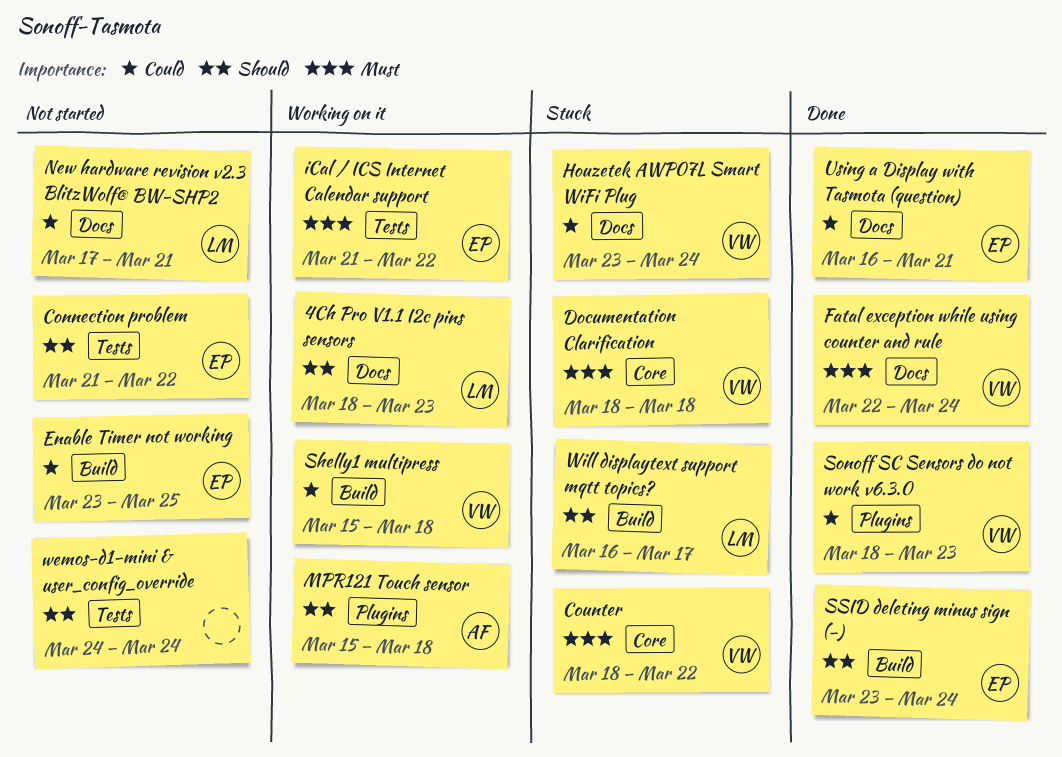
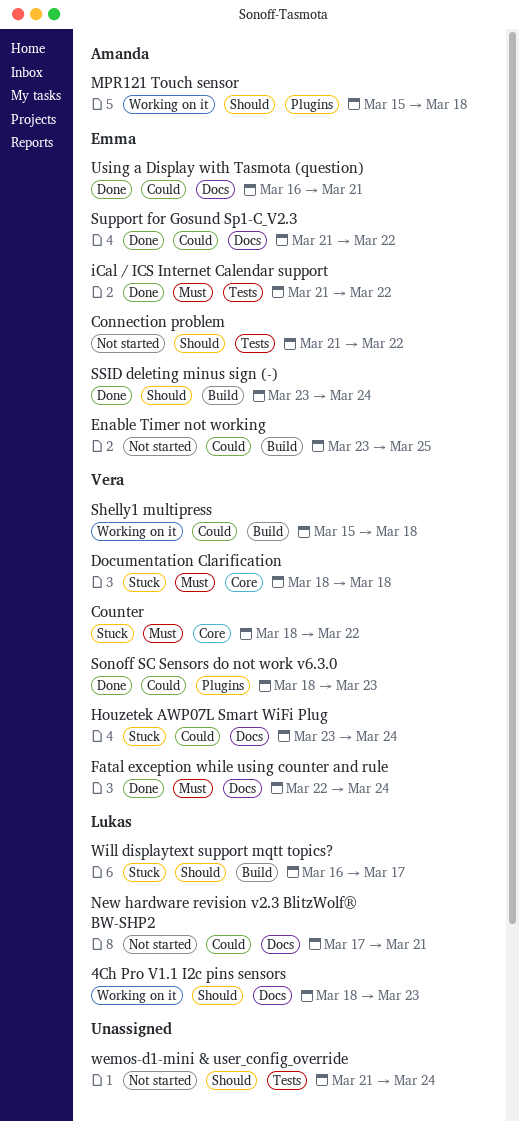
iCal / ICS Internet Calendar support, status: Working on it -> Done
Support for Gosund Sp1-C_V2.3: none -> present
wemos-d1-mini & user_config_override, start: Mar 24 -> Mar 21

